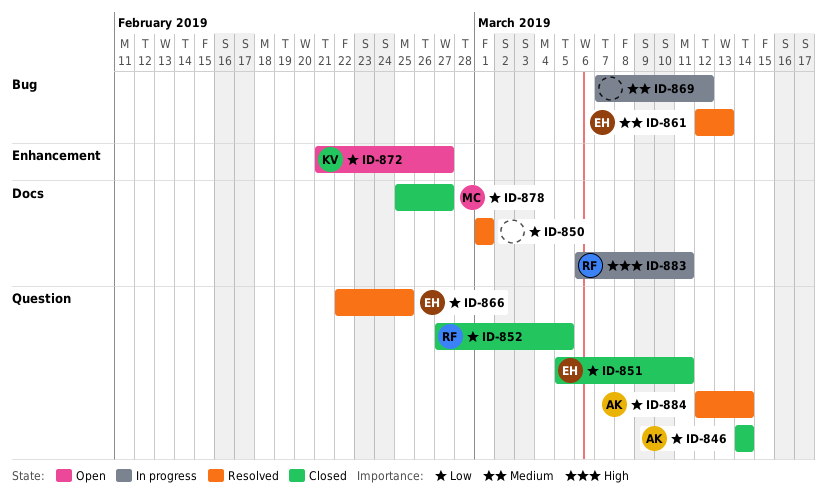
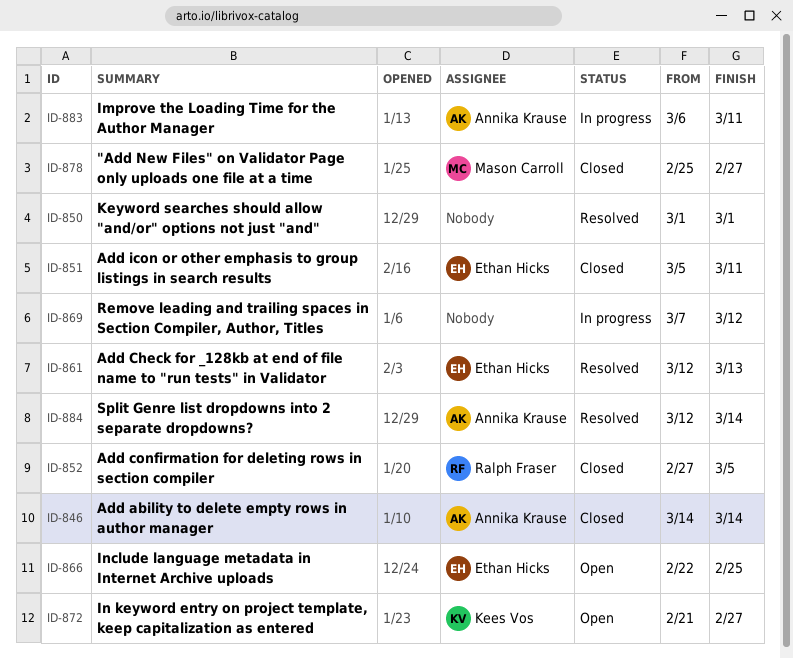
ID-866, status: Resolved -> Open
ID-883, owner: Ralph Fraser -> Annika Krause

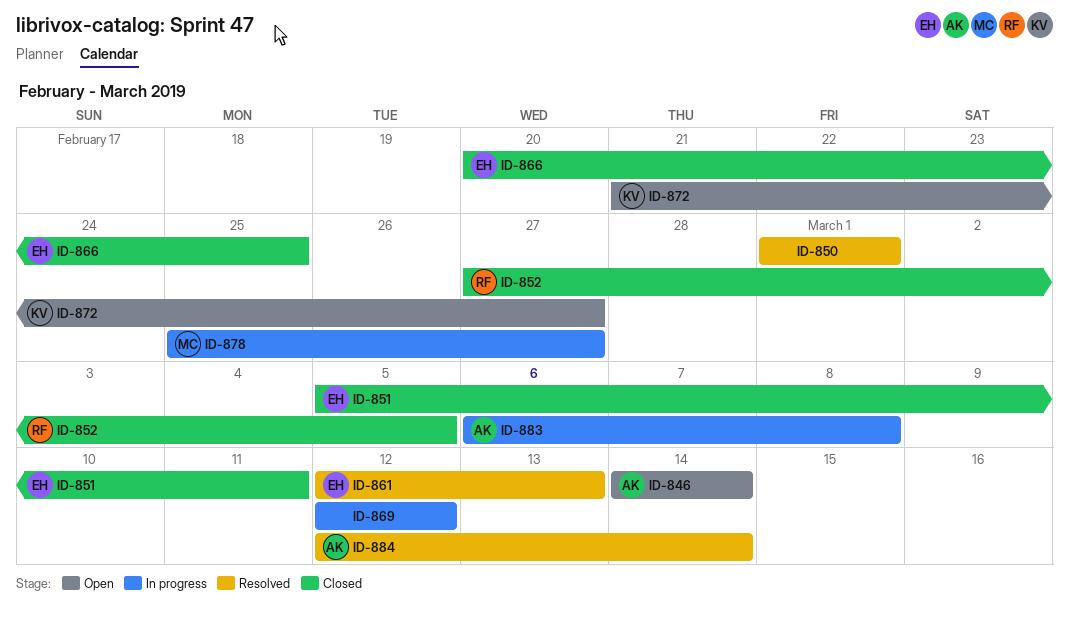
ID-846, status: Closed -> Open
ID-866, status: Open -> Closed
ID-866, start: Feb 22 -> Feb 20
ID-869, start: Mar 7 -> Mar 12
ID-878, status: Closed -> In progress
ID-883, due: Mar 11 -> Mar 8

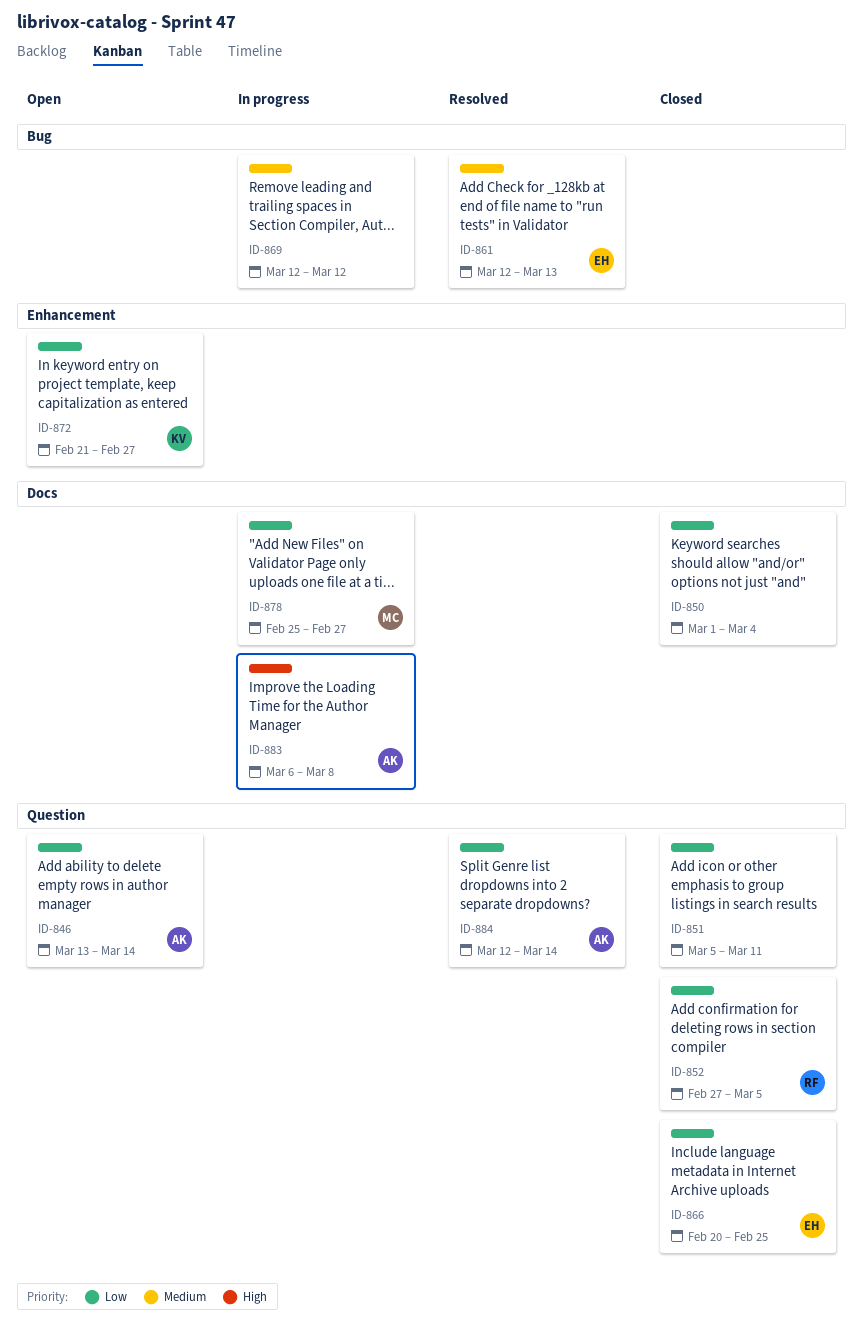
ID-846, start: Mar 14 -> Mar 13
ID-850, status: Resolved -> Closed
ID-850, due: Mar 1 -> Mar 4
ID-851, owner: EH -> none

